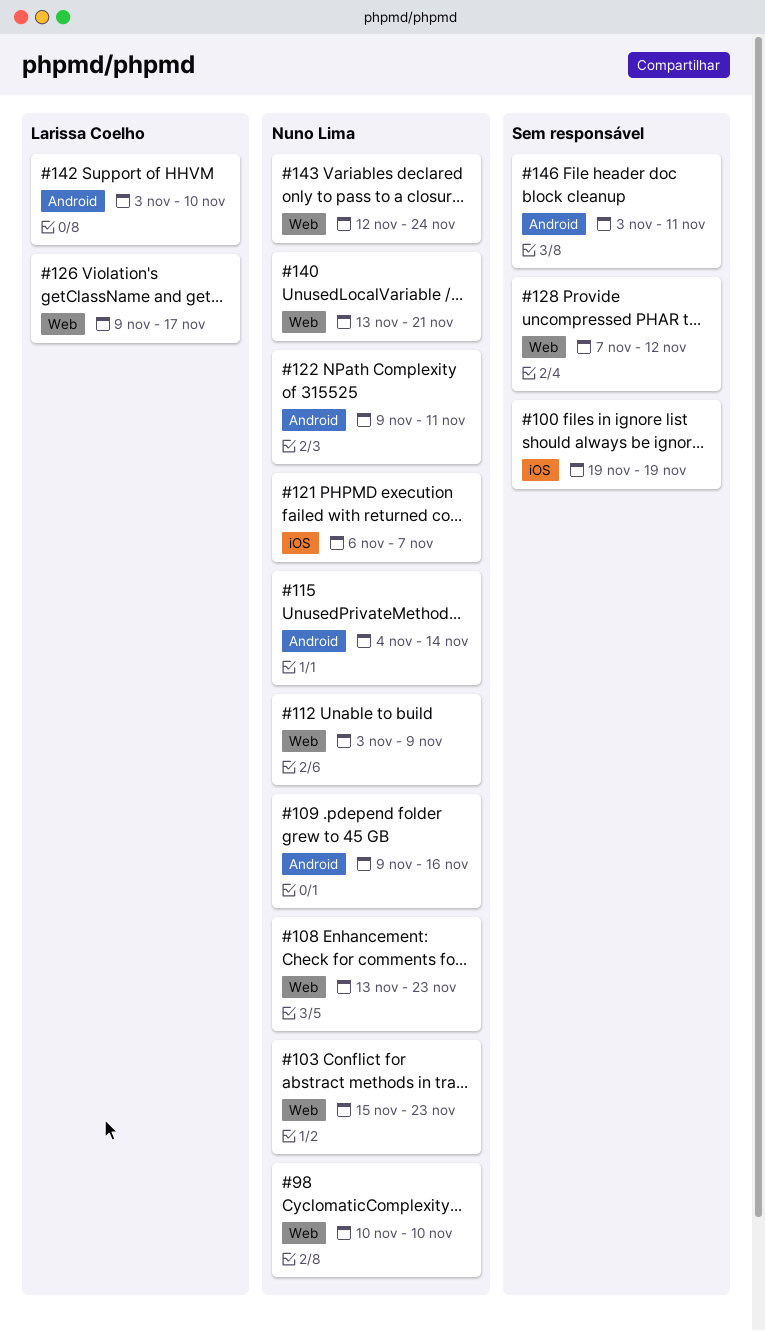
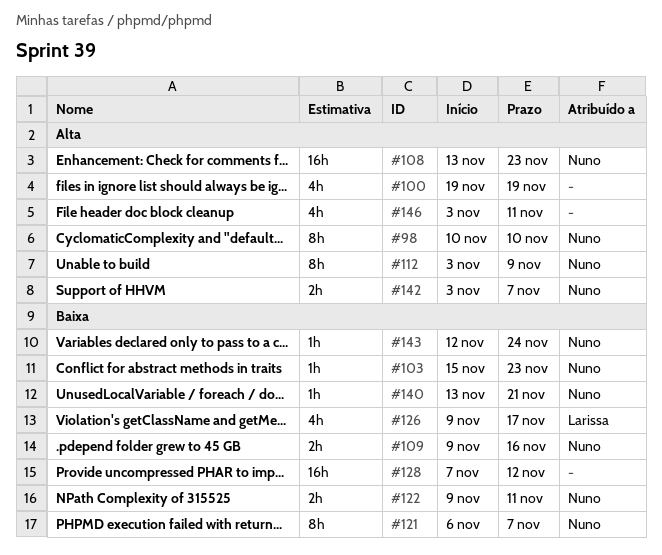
#115: present -> none
#142, owner: Larissa Coelho -> Nuno Lima
#142, due: Nov 10 -> Nov 7

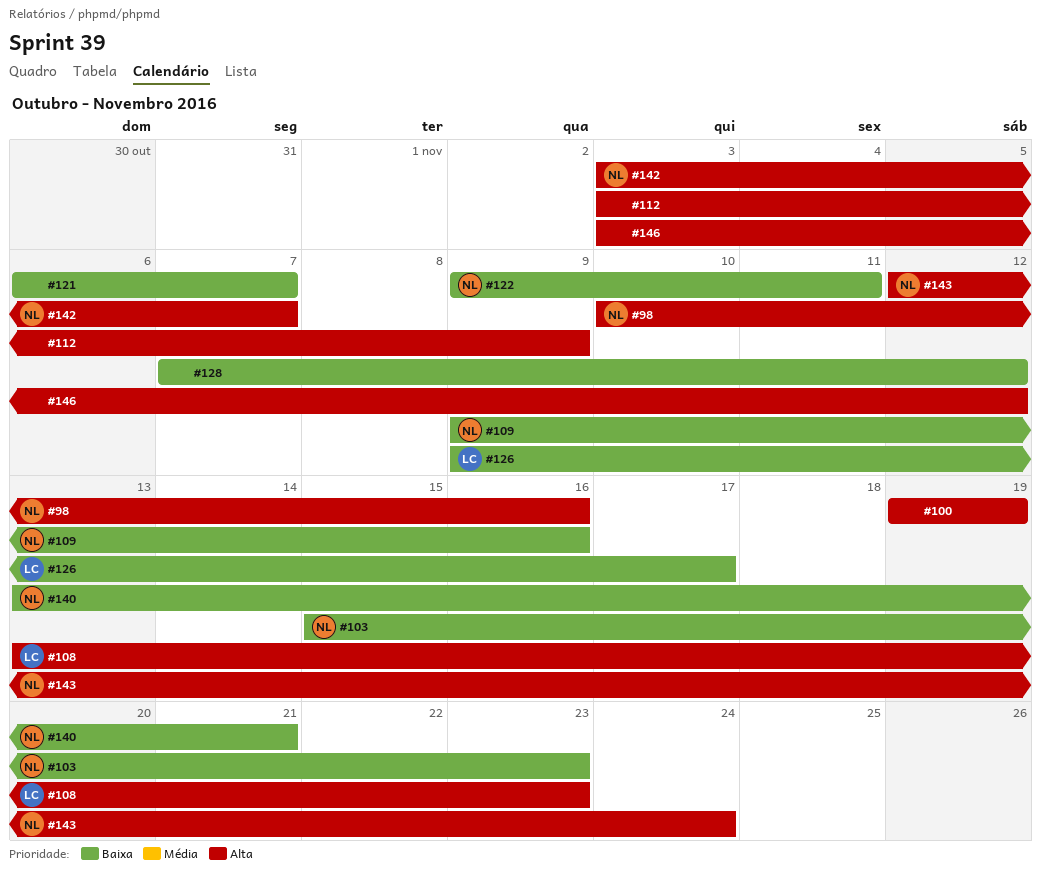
#98, due: Nov 10 -> Nov 16
#108, owner: Nuno -> Larissa
#112, owner: Nuno -> none
#121, owner: Nuno -> none
#143, priority: Baixa -> Alta
#146, due: Nov 11 -> Nov 12

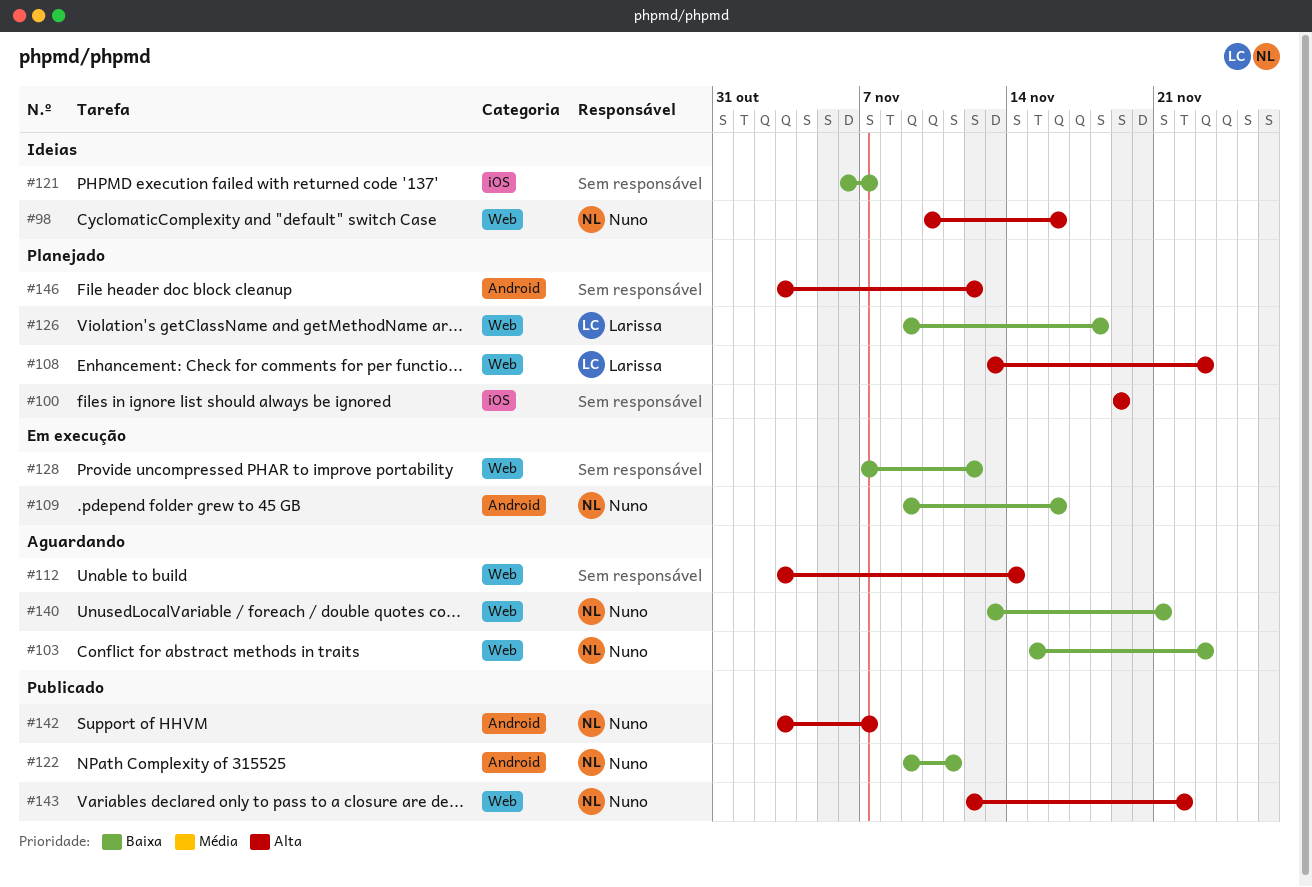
#112, due: Nov 9 -> Nov 14
#126, due: Nov 17 -> Nov 18
#143, due: Nov 24 -> Nov 22

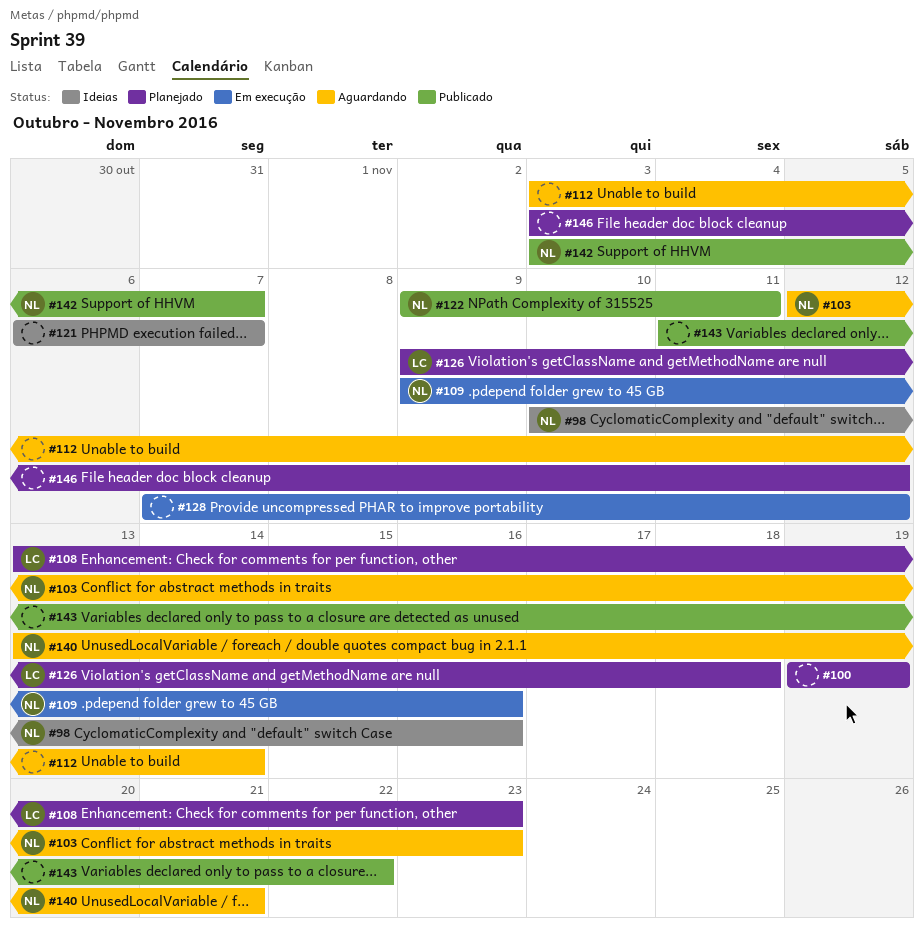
#103, start: Nov 15 -> Nov 12
#143, owner: Nuno -> none
#143, start: Nov 12 -> Nov 11

